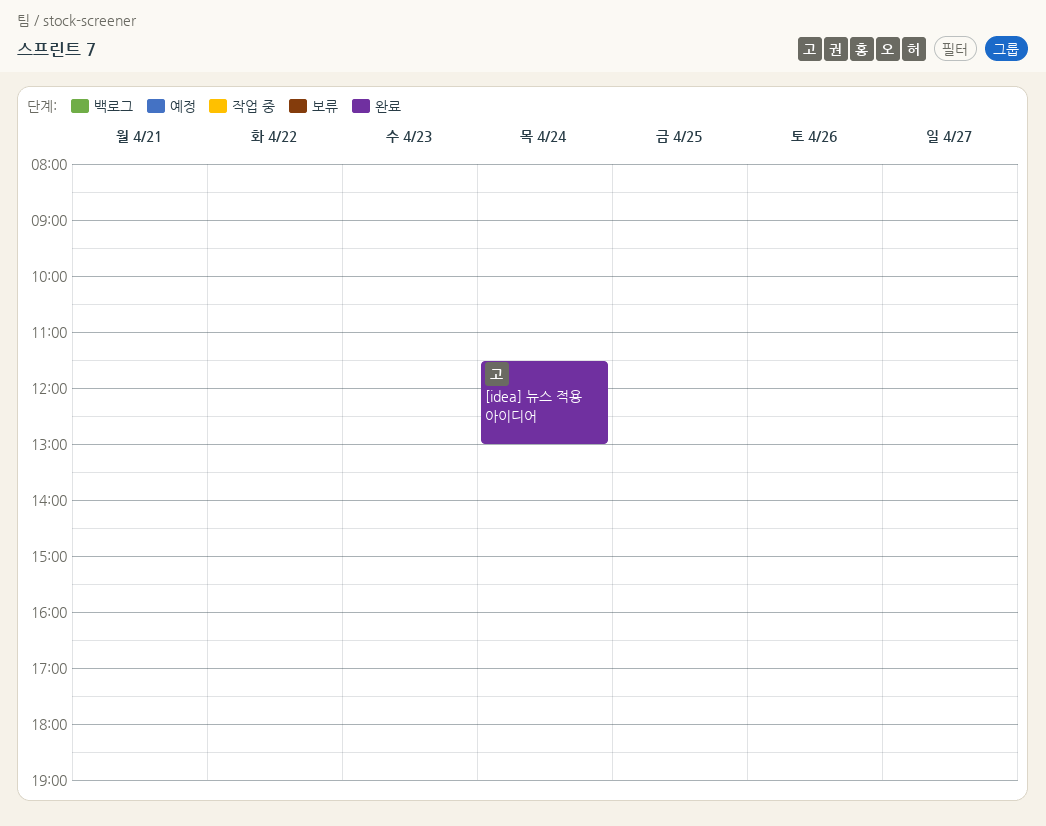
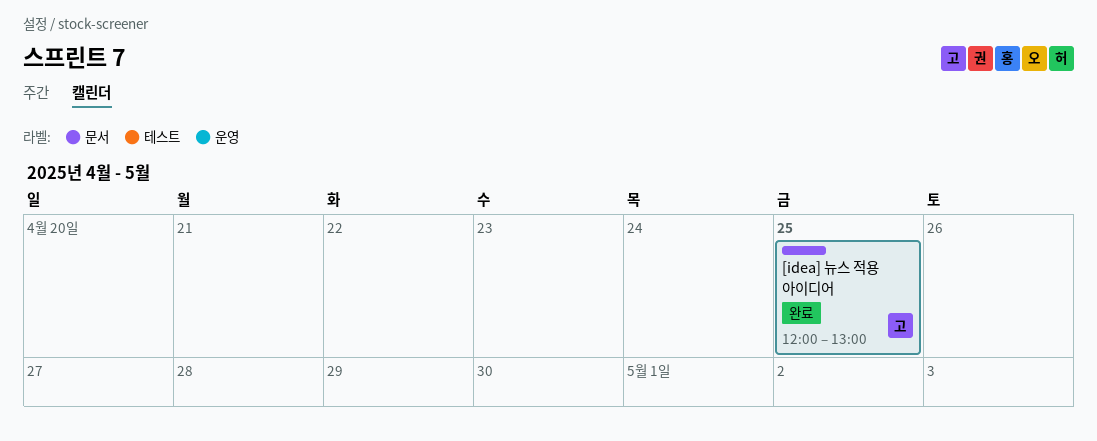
[idea] 뉴스 적용 아이디어, day: Apr 24 -> Apr 25
[idea] 뉴스 적용 아이디어, begins: 11:30 -> 12:00

